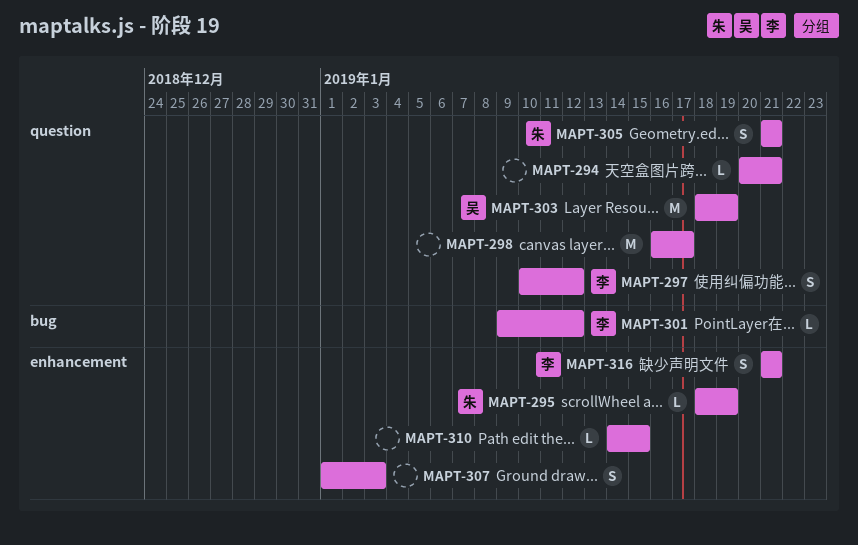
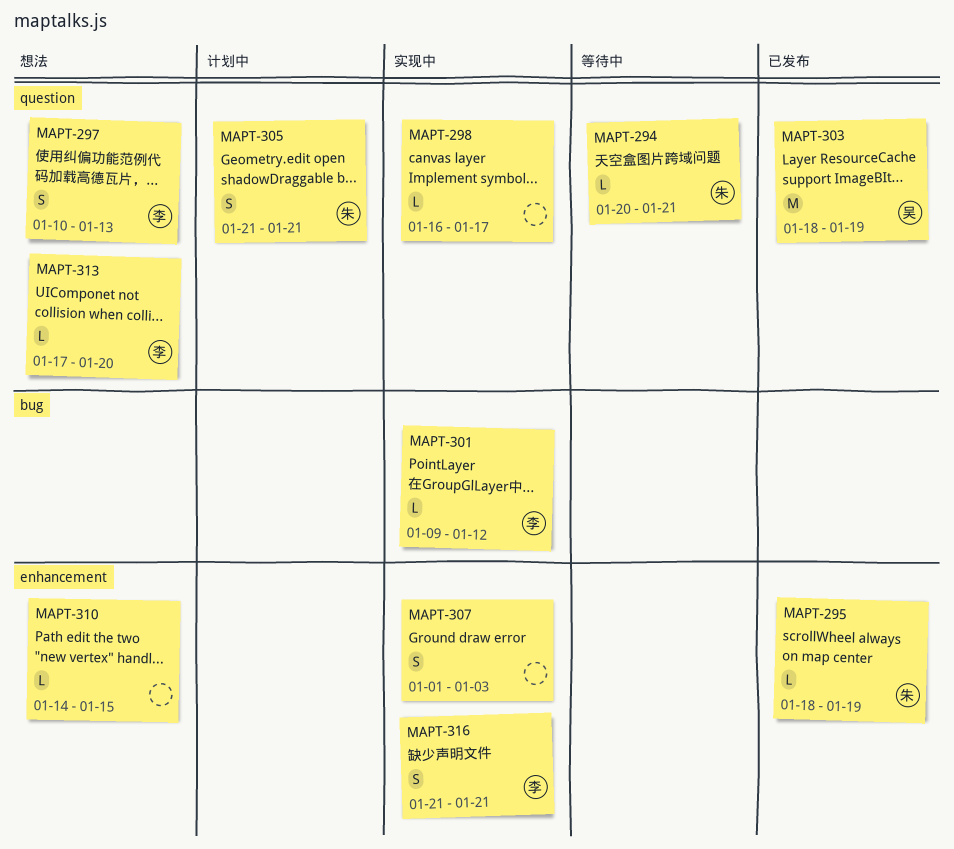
MAPT-294, owner: none -> 朱
MAPT-297, due: Jan 12 -> Jan 13
MAPT-298, estimate: M -> L
MAPT-313: none -> present

